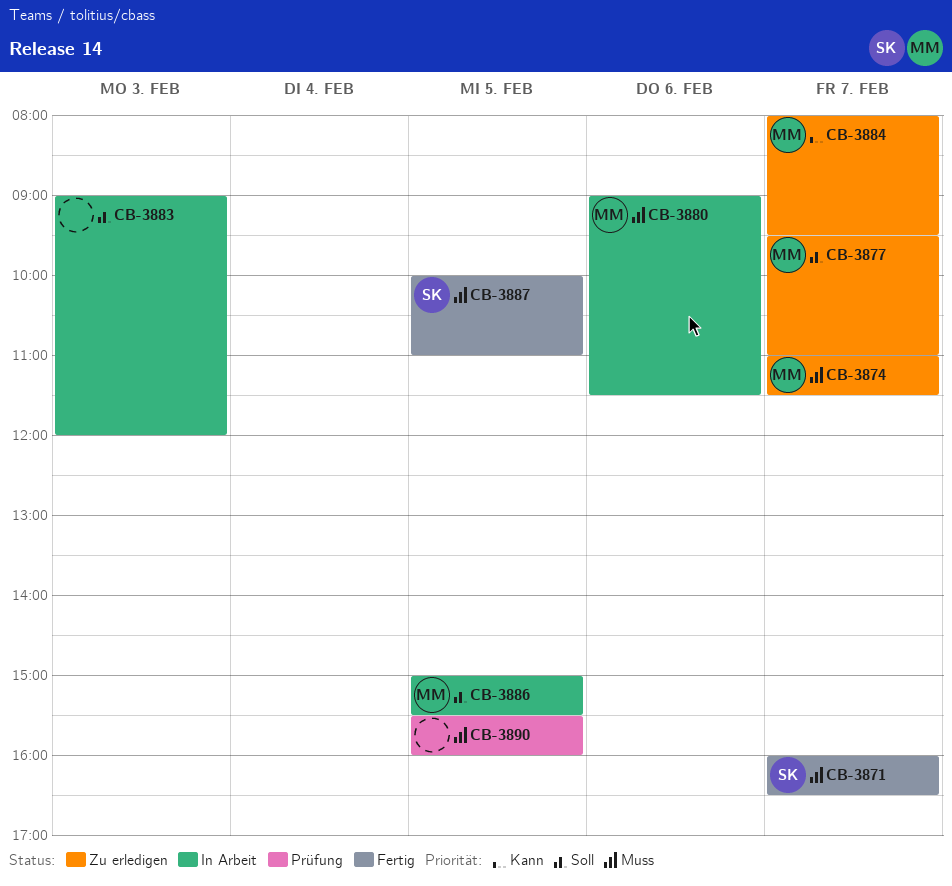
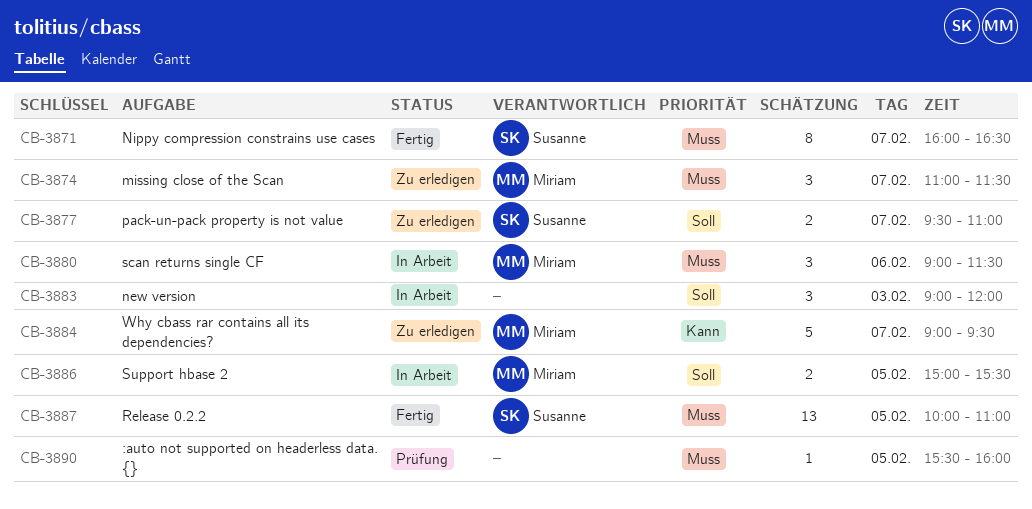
CB-3877, owner: Miriam -> Susanne
CB-3884, begins: 08:00 -> 09:00

